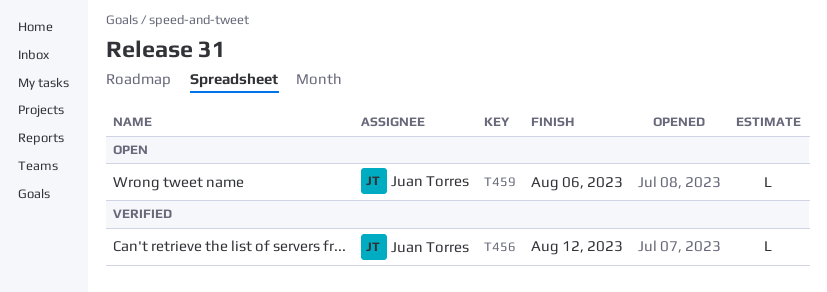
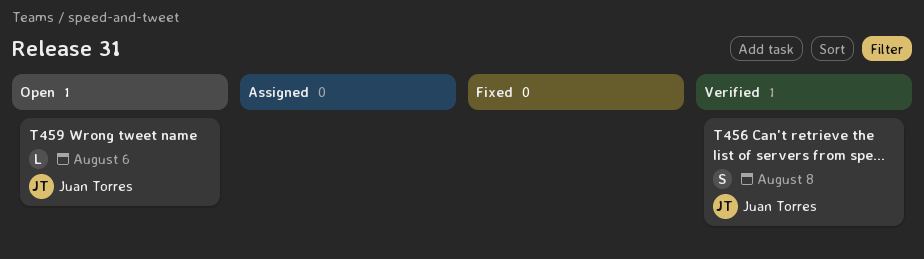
T456, estimate: L -> S
T456, due: Aug 12 -> Aug 8

